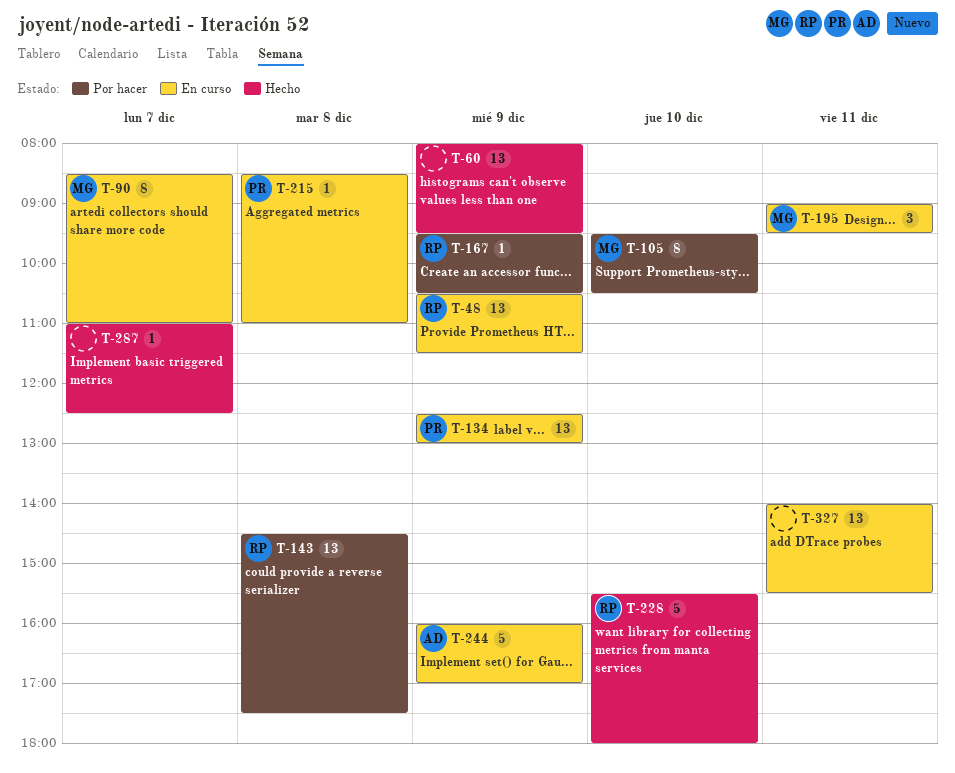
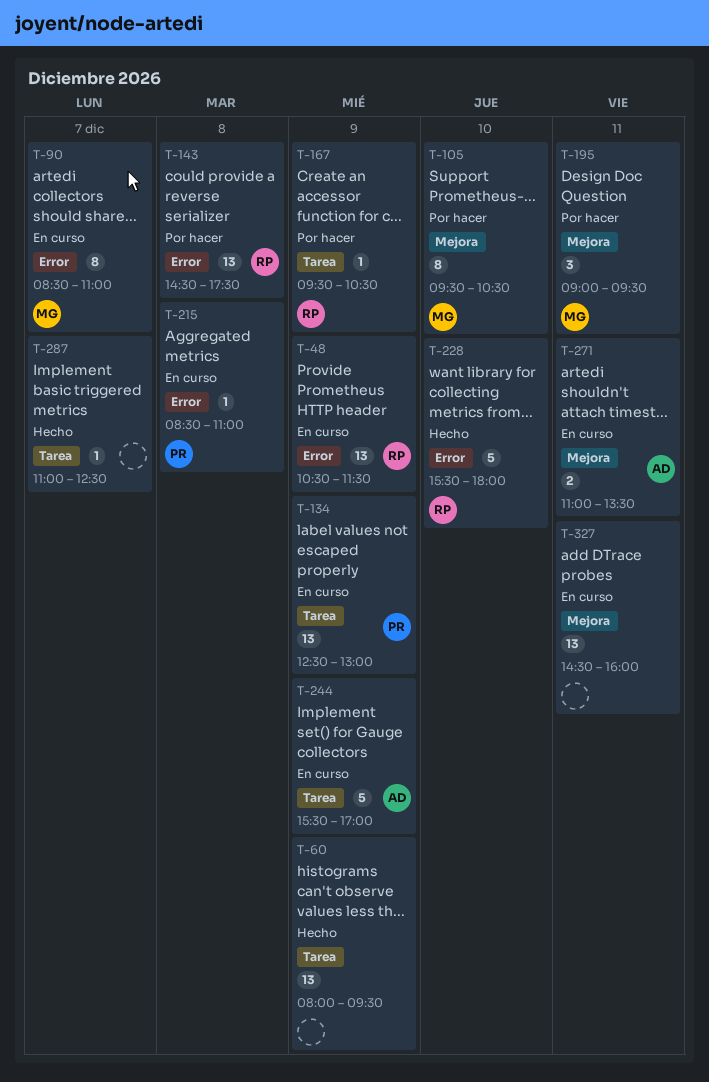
T-195, status: En curso -> Por hacer
T-244, begins: 16:00 -> 15:30
T-271: none -> present
T-327, begins: 14:00 -> 14:30
T-327, ends: 15:30 -> 16:00

